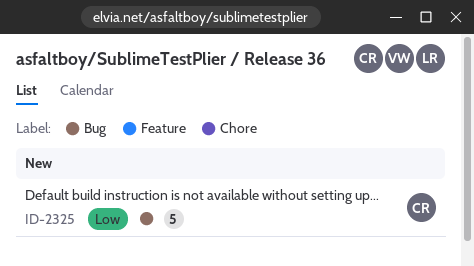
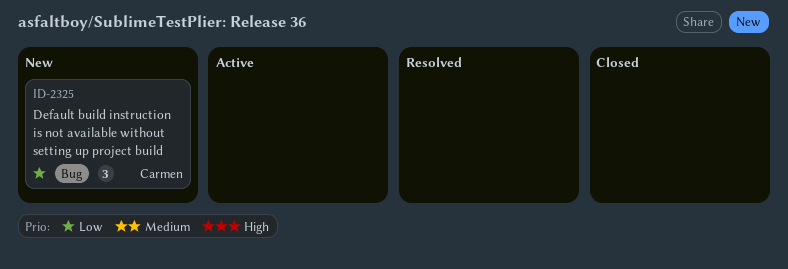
ID-2325, estimate: 5 -> 3

